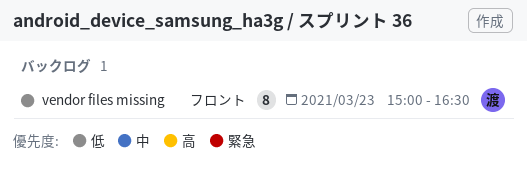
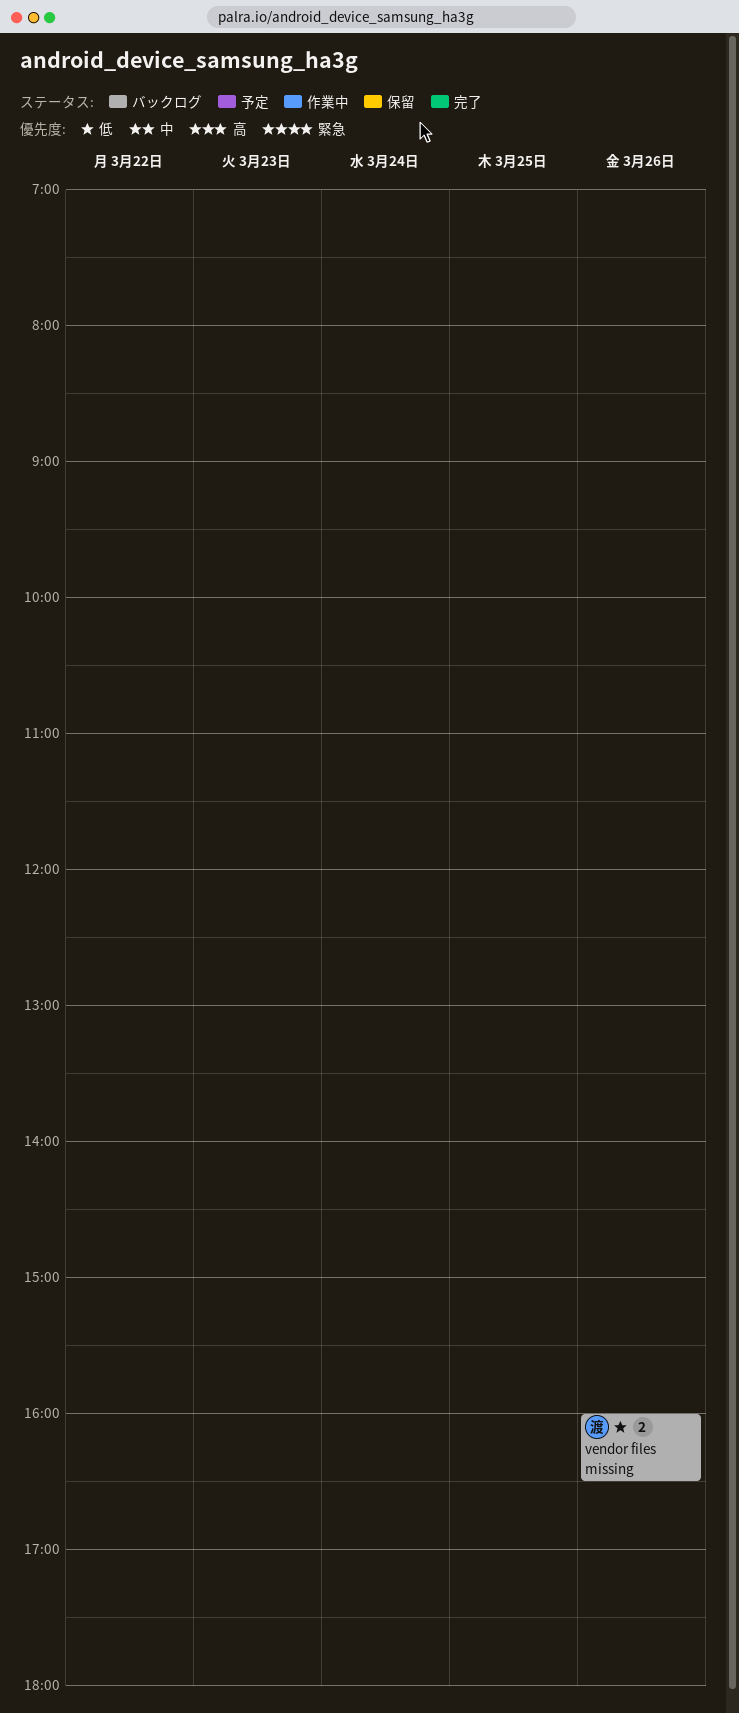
vendor files missing, estimate: 8 -> 2
vendor files missing, day: Mar 23 -> Mar 26
vendor files missing, begins: 15:00 -> 16:00

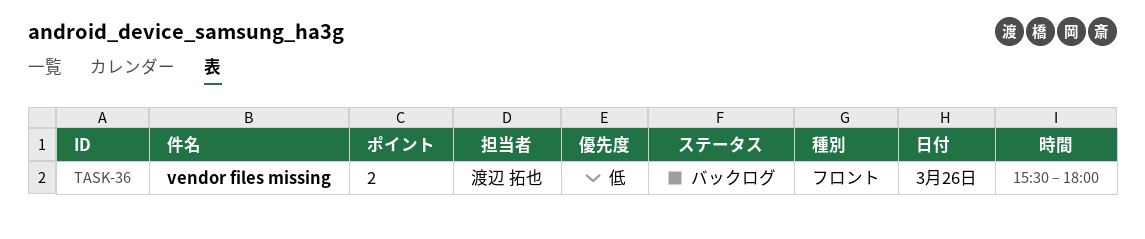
vendor files missing, begins: 16:00 -> 15:30
vendor files missing, ends: 16:30 -> 18:00

